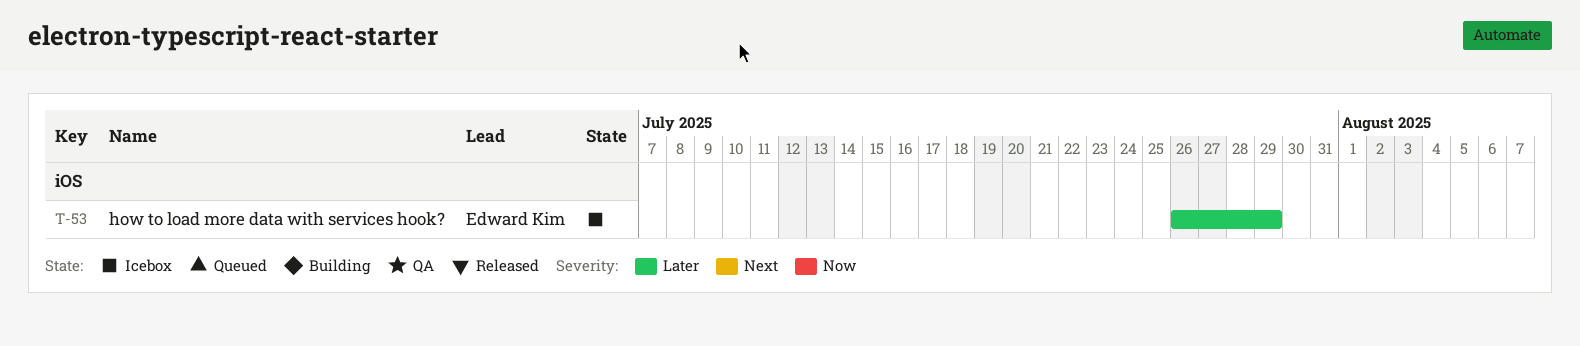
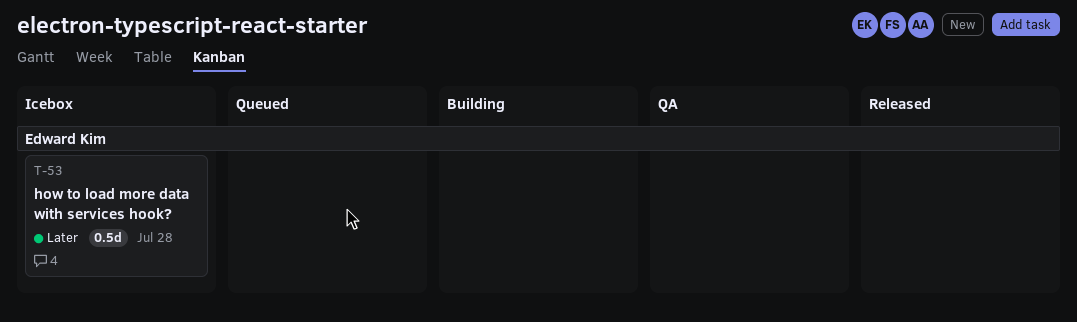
T-53, due: Jul 29 -> Jul 28

